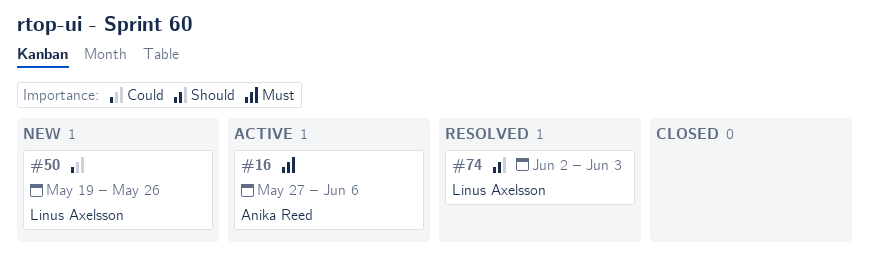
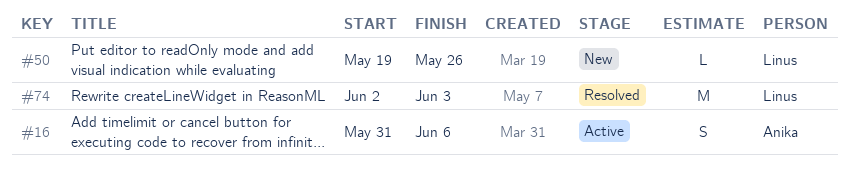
#16, start: May 27 -> May 31

